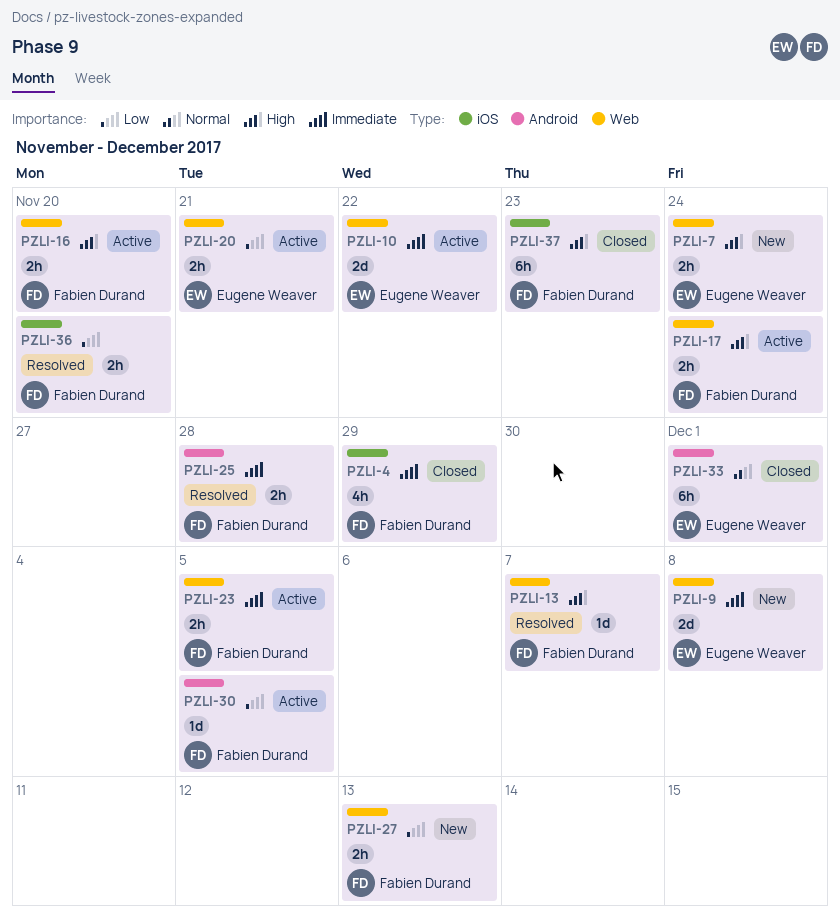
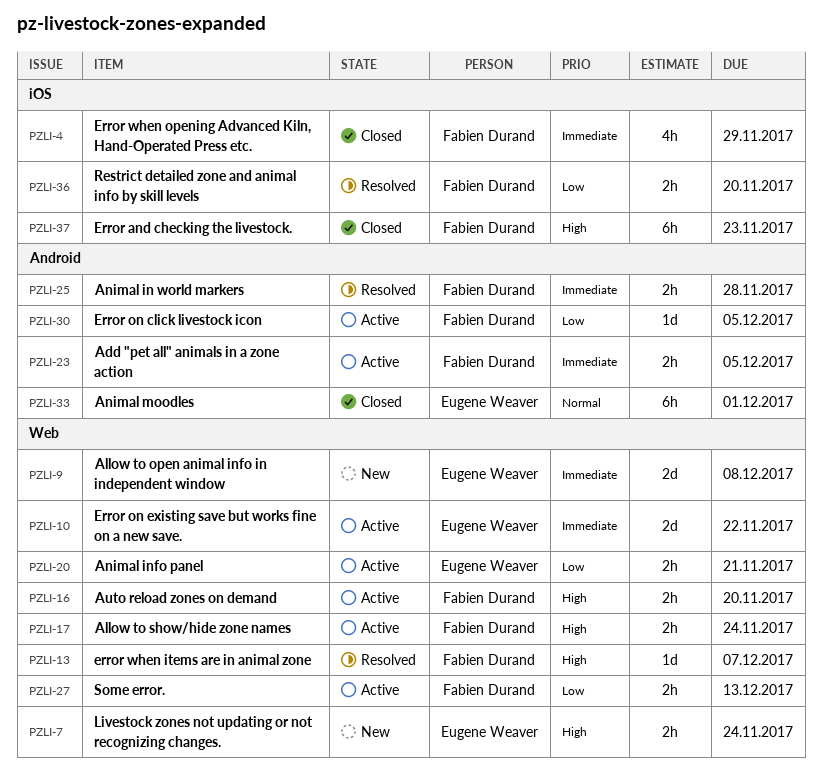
PZLI-23, label: Web -> Android
PZLI-27, status: New -> Active

